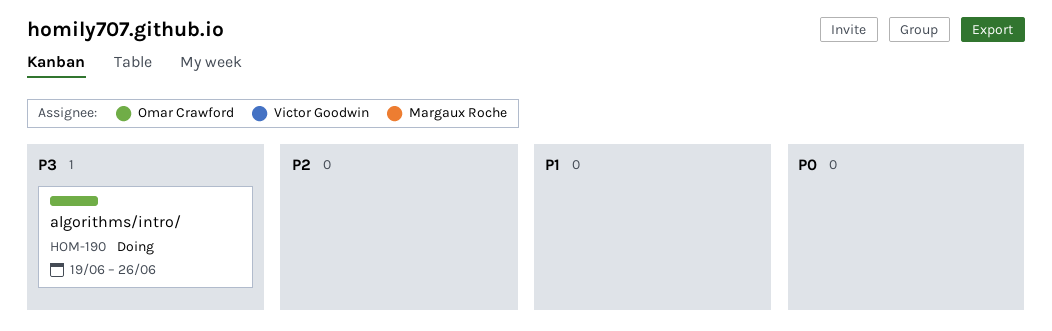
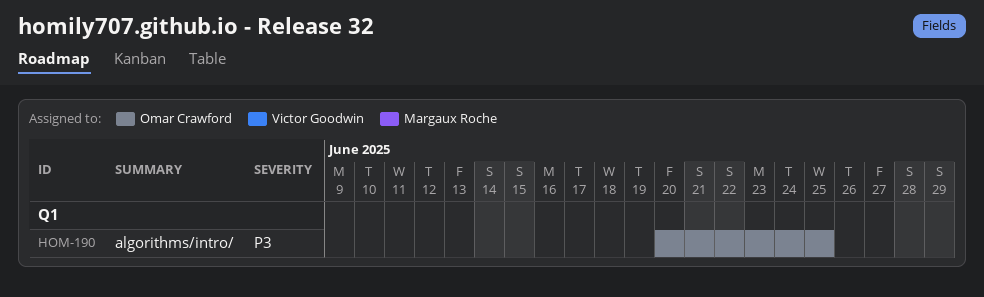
HOM-190, start: Jun 19 -> Jun 20
HOM-190, due: Jun 26 -> Jun 25

